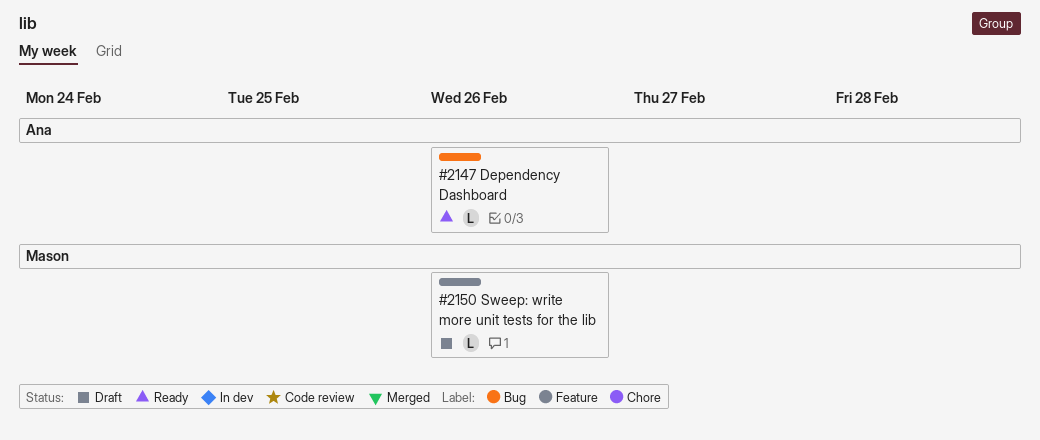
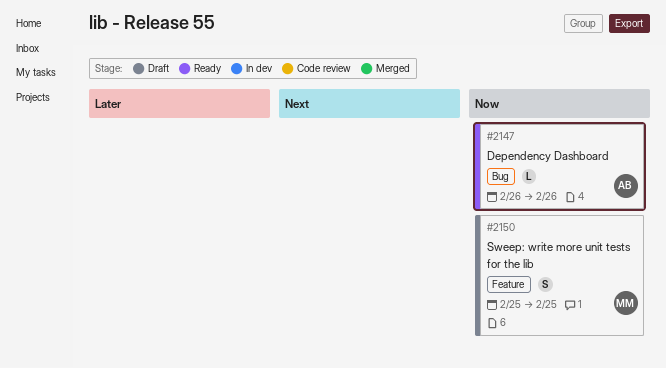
#2150, estimate: L -> S
#2150, due: Feb 26 -> Feb 25

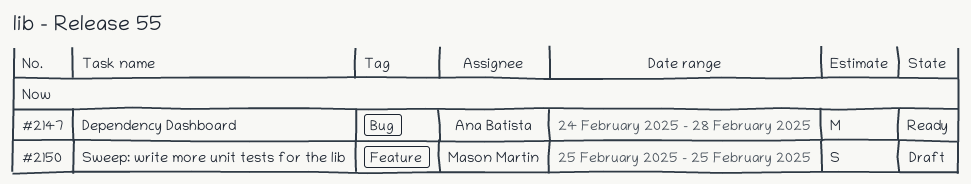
#2147, estimate: L -> M
#2147, start: Feb 26 -> Feb 24
#2147, due: Feb 26 -> Feb 28

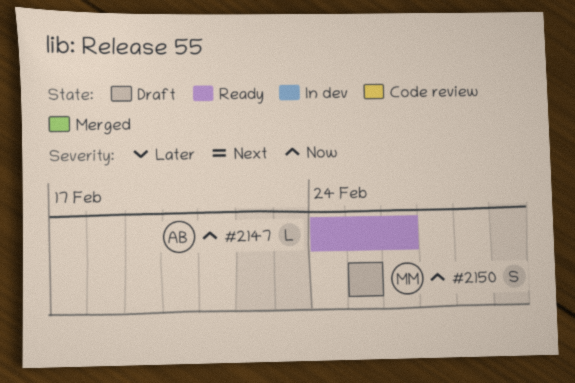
#2147, estimate: M -> L
#2147, due: Feb 28 -> Feb 26

